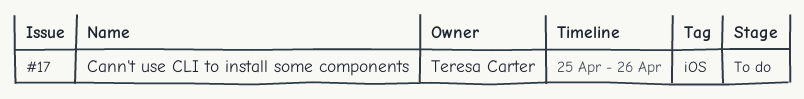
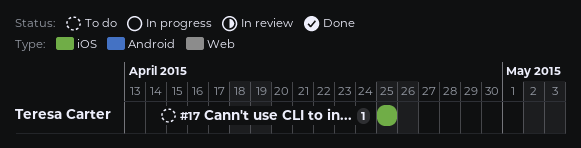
#17, due: Apr 26 -> Apr 25

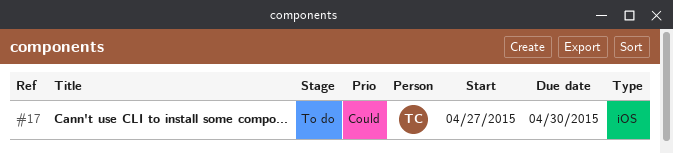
#17, start: Apr 25 -> Apr 27
#17, due: Apr 25 -> Apr 30

